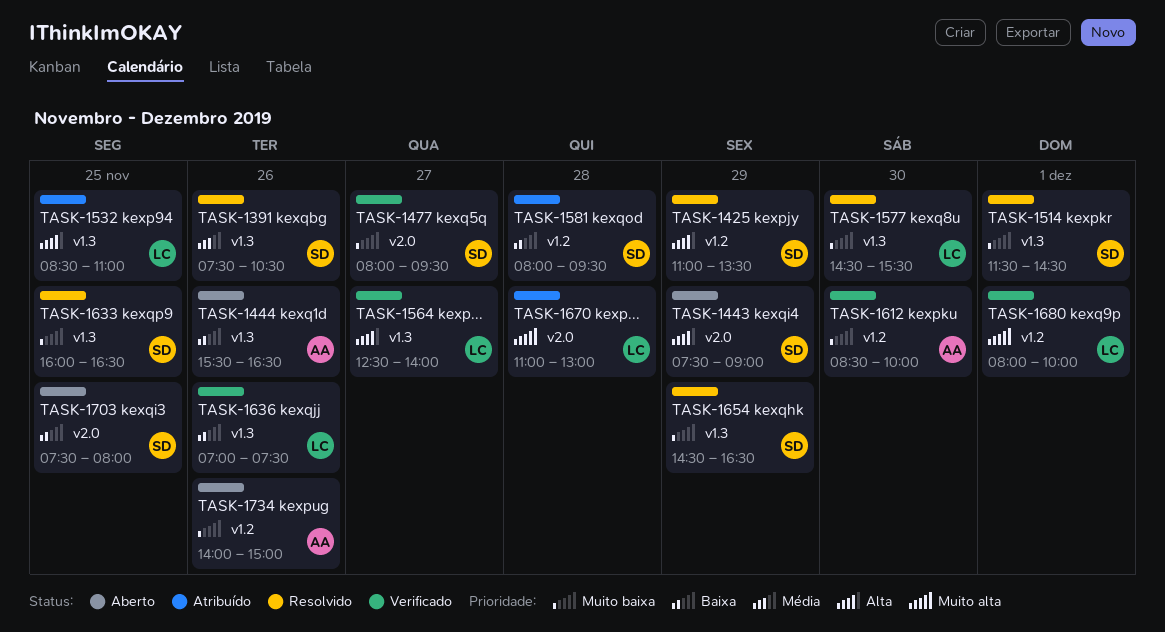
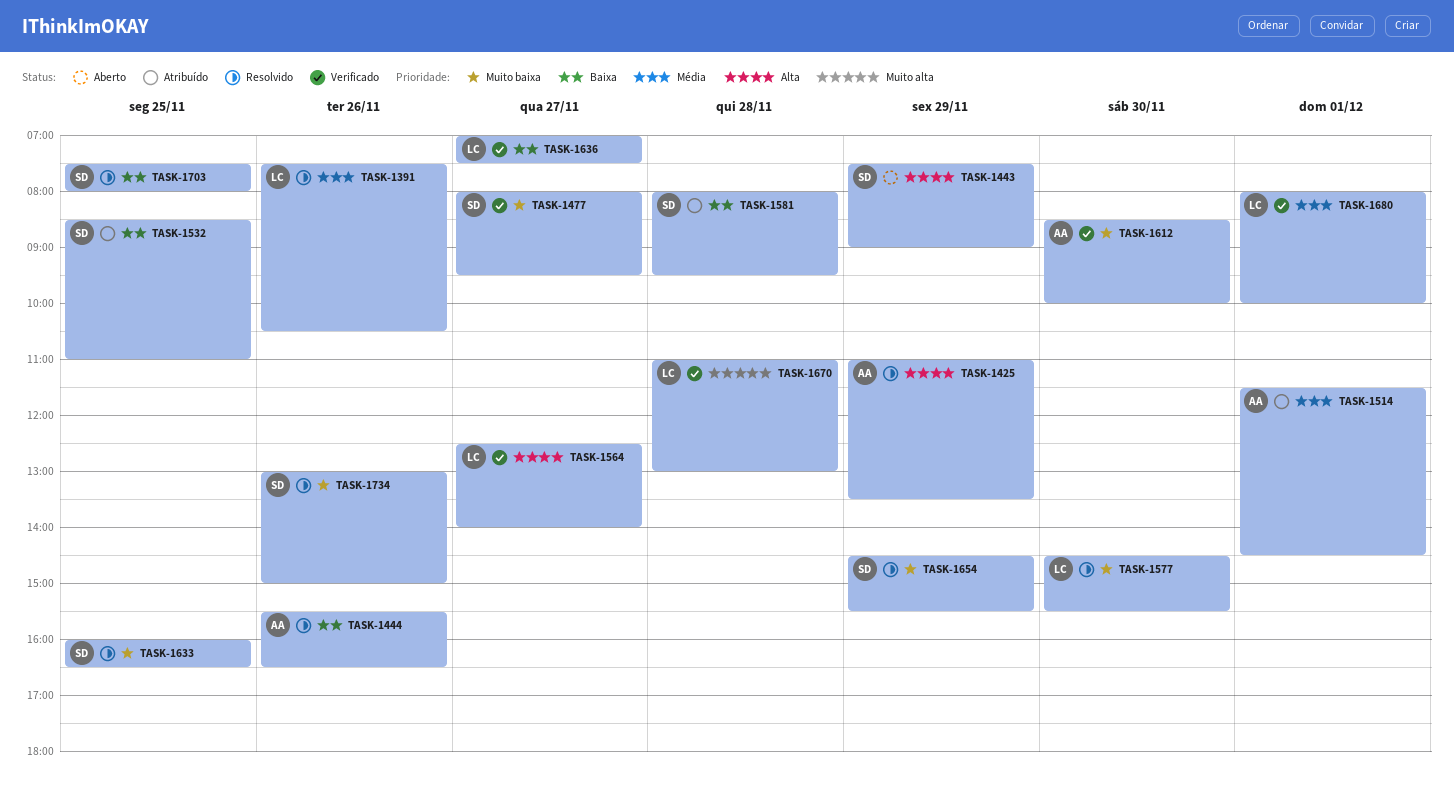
TASK-1391, owner: SD -> LC
TASK-1425, owner: SD -> AA
TASK-1444, status: Aberto -> Resolvido
TASK-1514, status: Resolvido -> Atribuído
TASK-1514, owner: SD -> AA
TASK-1514, priority: Muito baixa -> Média
TASK-1532, owner: LC -> SD
TASK-1532, priority: Alta -> Baixa
TASK-1636, day: Nov 26 -> Nov 27
TASK-1654, ends: 16:30 -> 15:30
TASK-1670, status: Atribuído -> Verificado
TASK-1680, priority: Muito alta -> Média
TASK-1703, status: Aberto -> Resolvido
TASK-1734, status: Aberto -> Resolvido
TASK-1734, owner: AA -> SD
TASK-1734, begins: 14:00 -> 13:00

